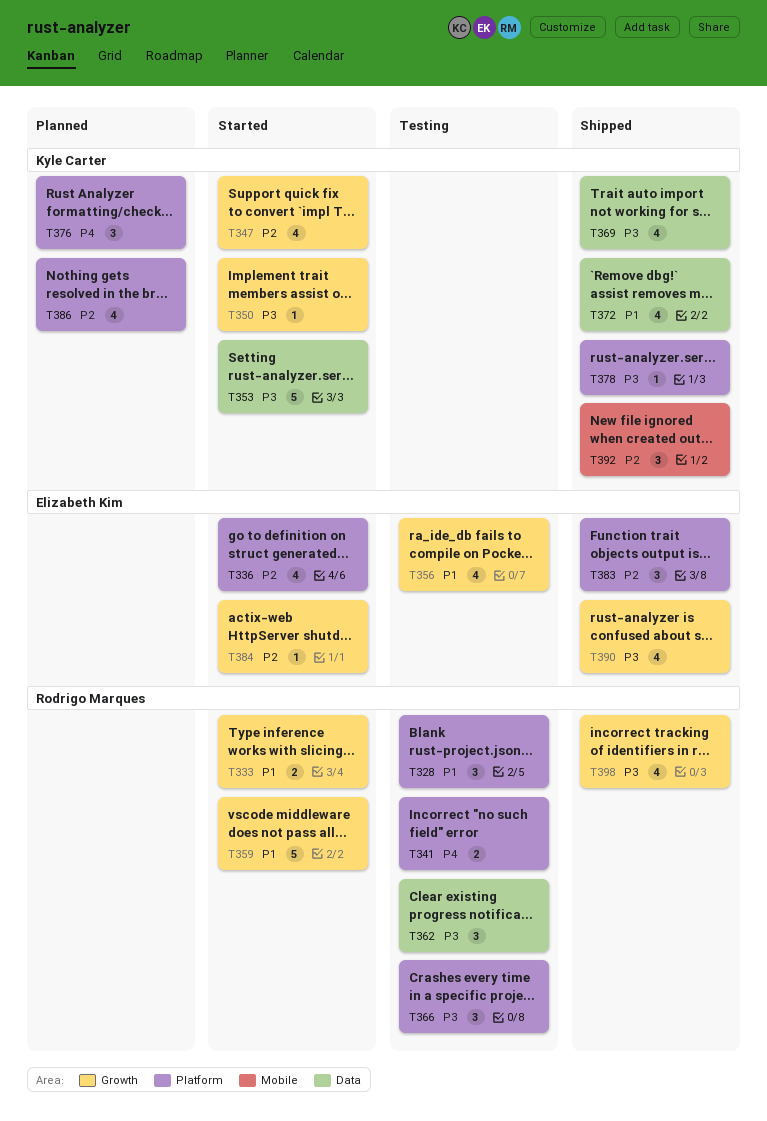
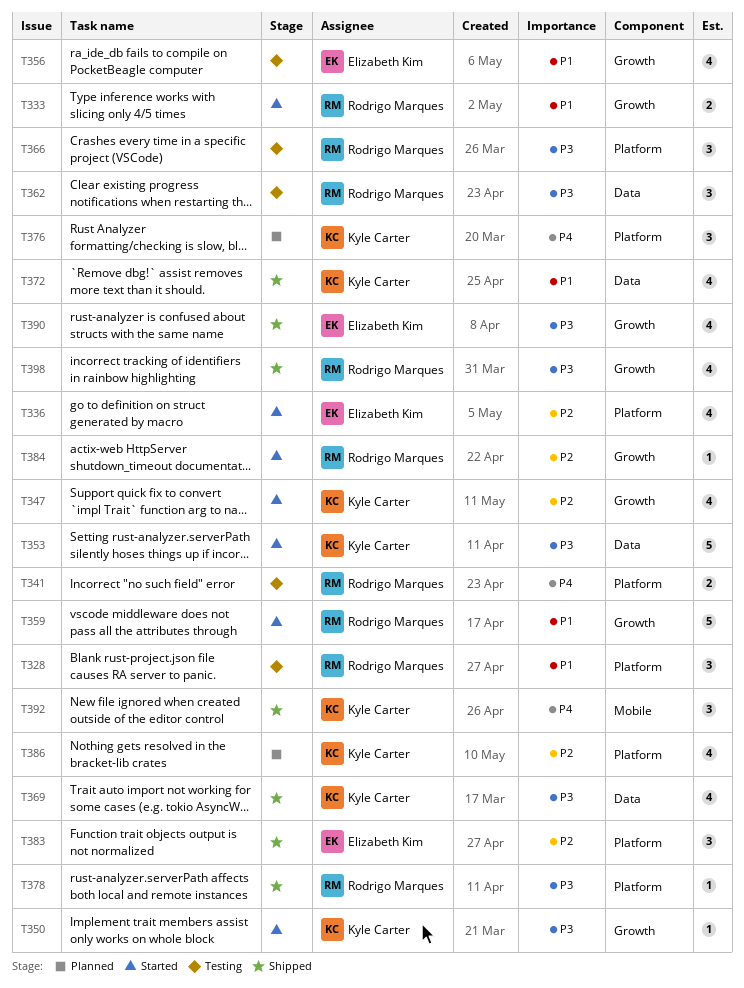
T378, owner: Kyle Carter -> Rodrigo Marques
T384, owner: Elizabeth Kim -> Rodrigo Marques
T392, priority: P2 -> P4

